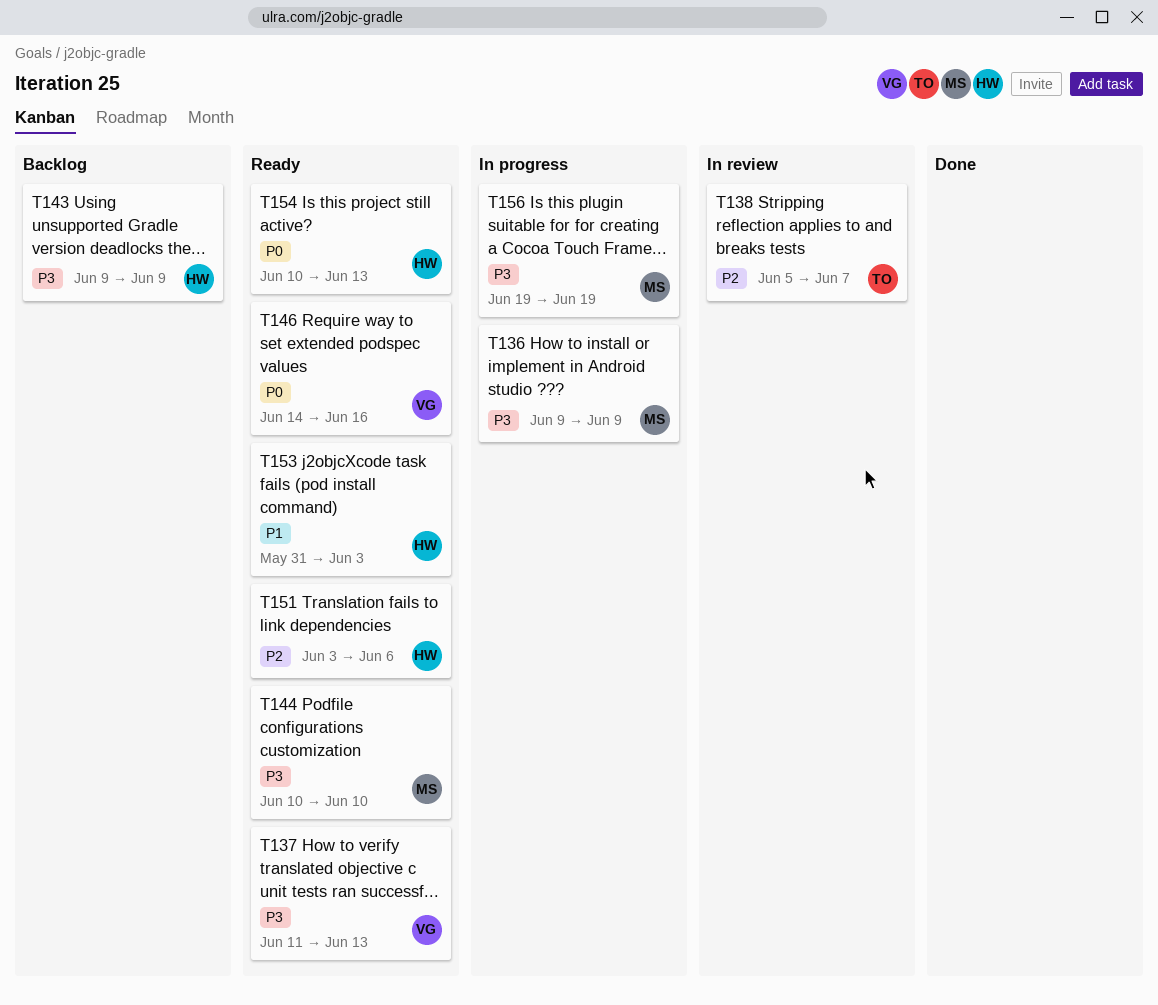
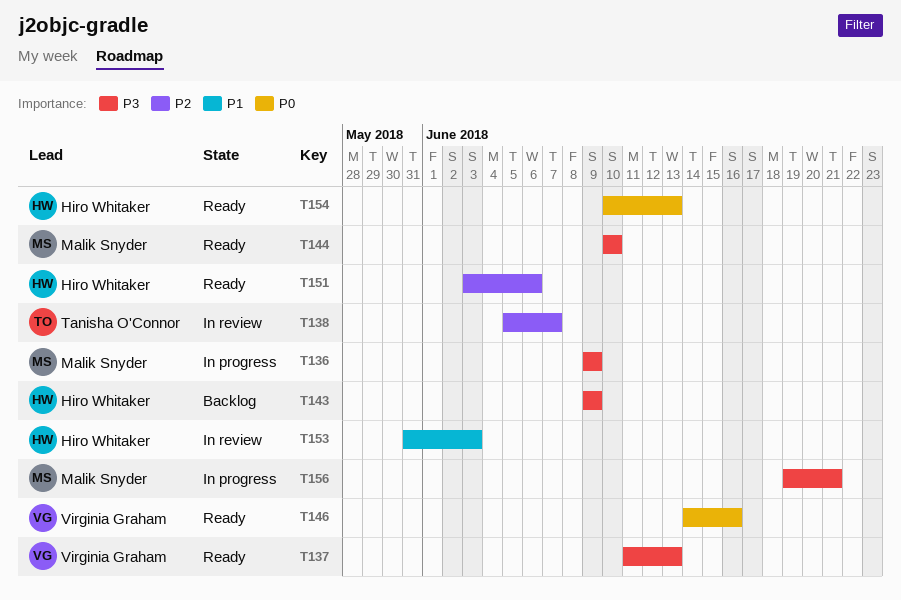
T153, status: Ready -> In review
T156, due: Jun 19 -> Jun 21

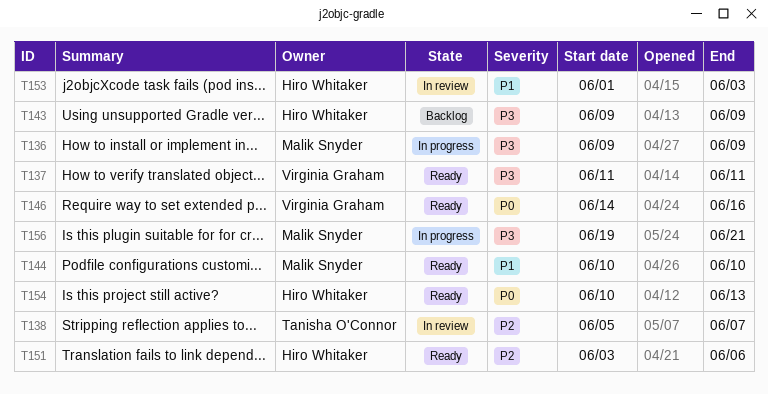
T137, due: Jun 13 -> Jun 11
T144, priority: P3 -> P1
T153, start: May 31 -> Jun 1

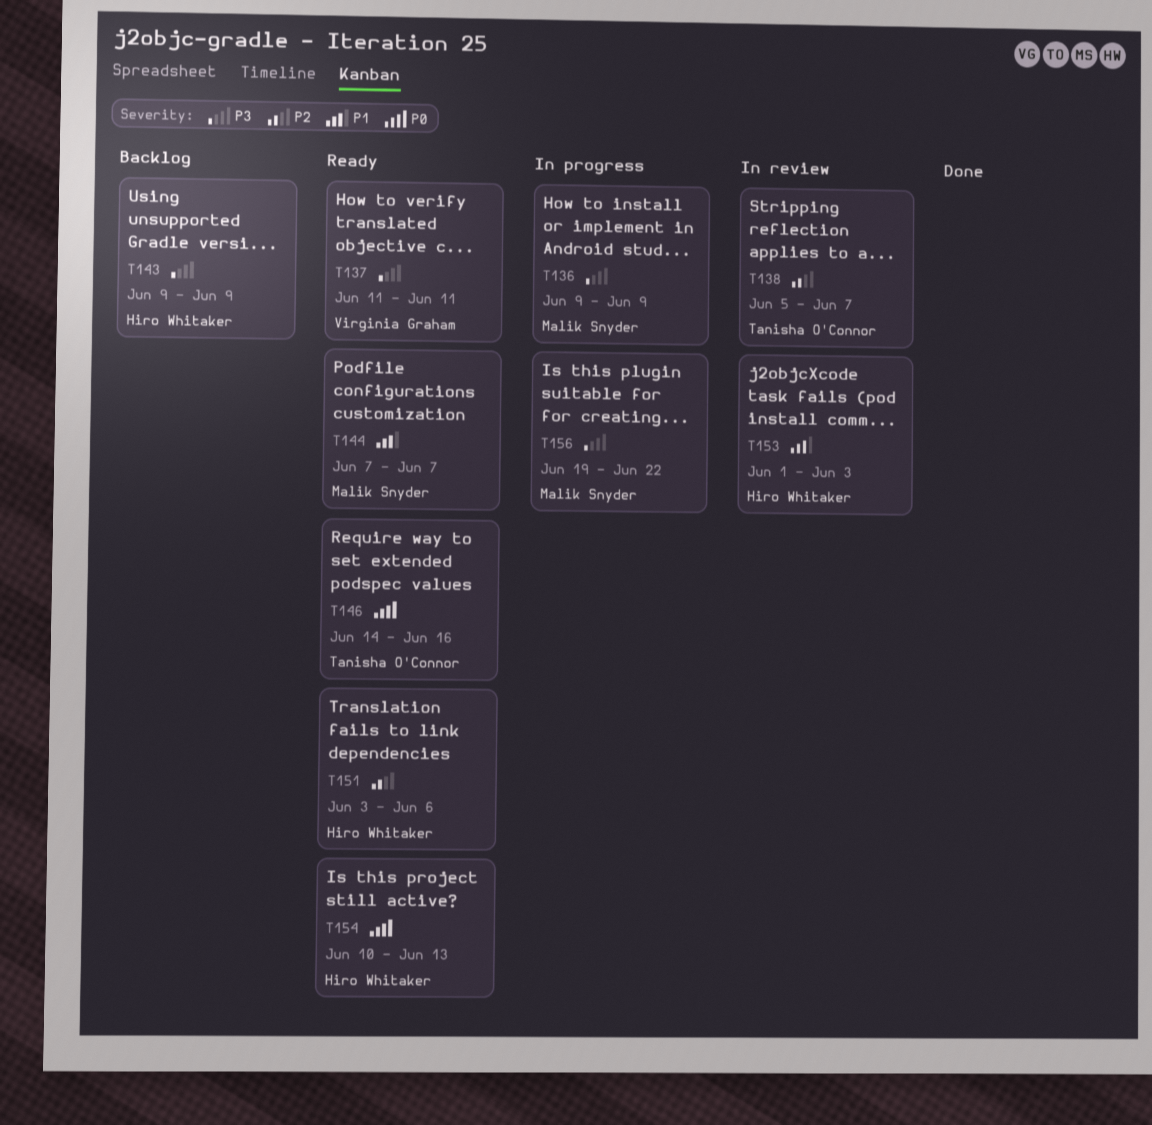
T144, start: Jun 10 -> Jun 7
T144, due: Jun 10 -> Jun 7
T146, owner: Virginia Graham -> Tanisha O'Connor
T156, due: Jun 21 -> Jun 22

